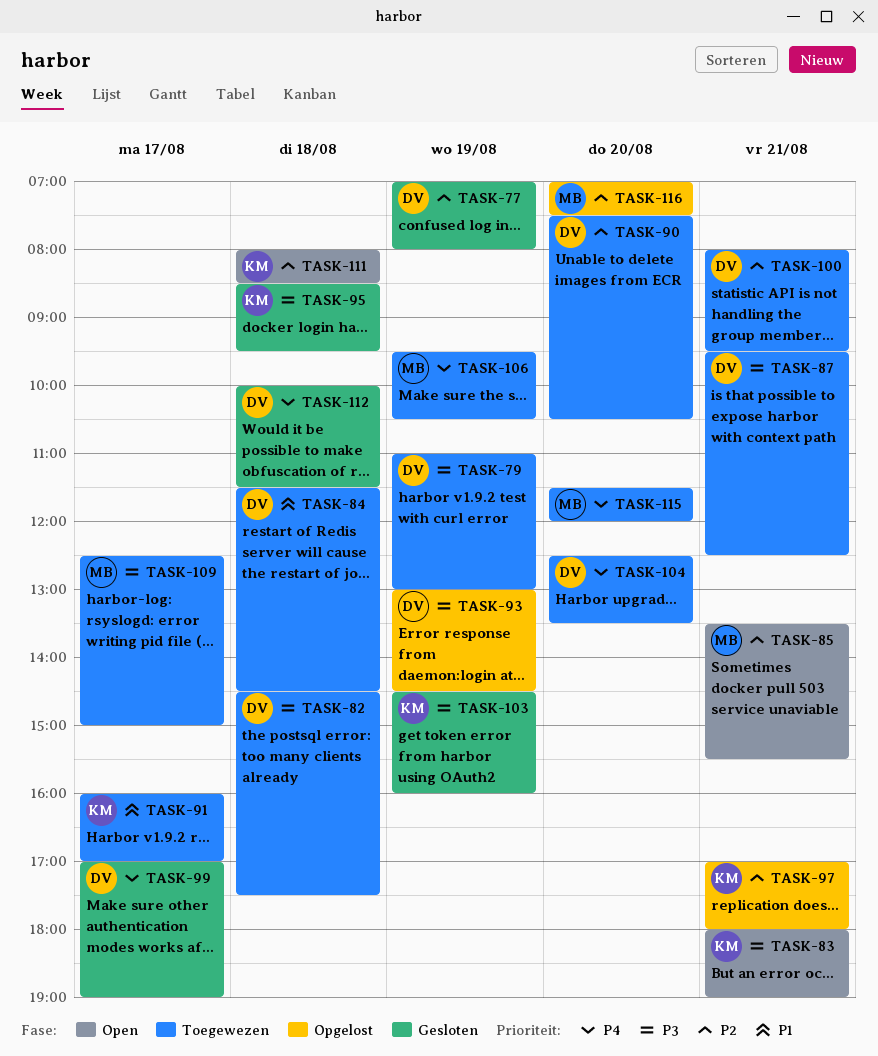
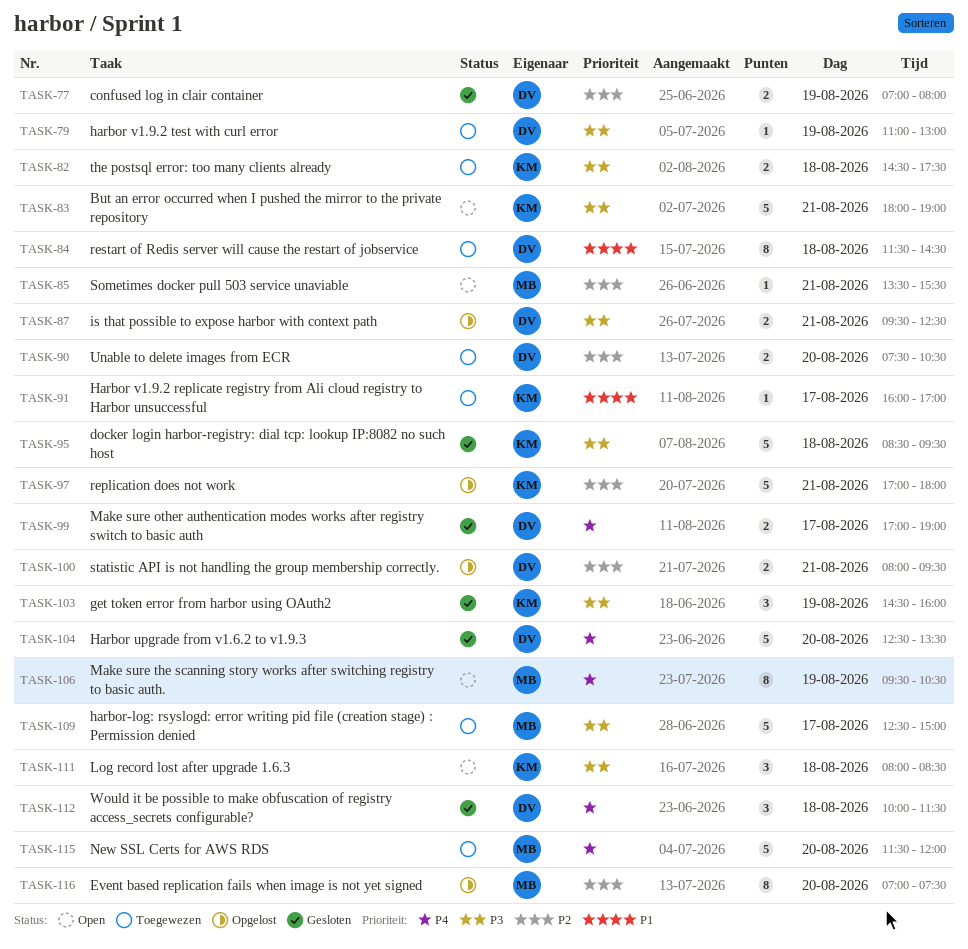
TASK-82, owner: DV -> KM
TASK-87, status: Toegewezen -> Opgelost
TASK-93: present -> none
TASK-100, status: Toegewezen -> Opgelost
TASK-104, status: Toegewezen -> Gesloten
TASK-106, status: Toegewezen -> Open
TASK-111, priority: P2 -> P3

